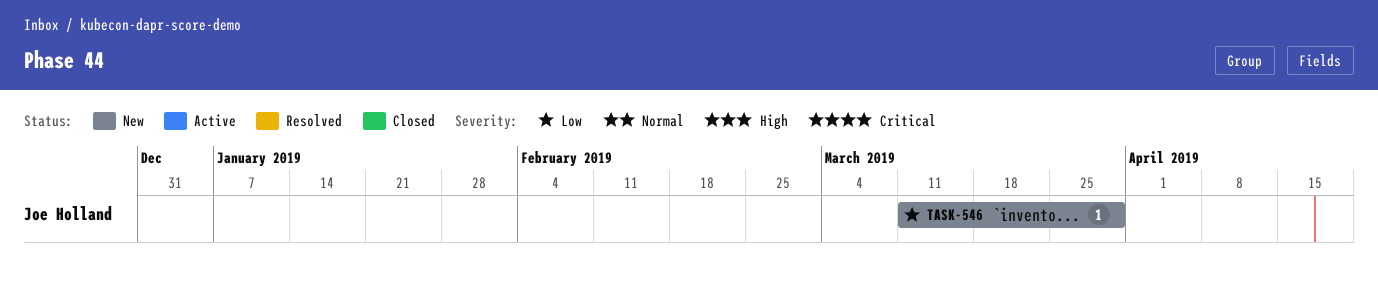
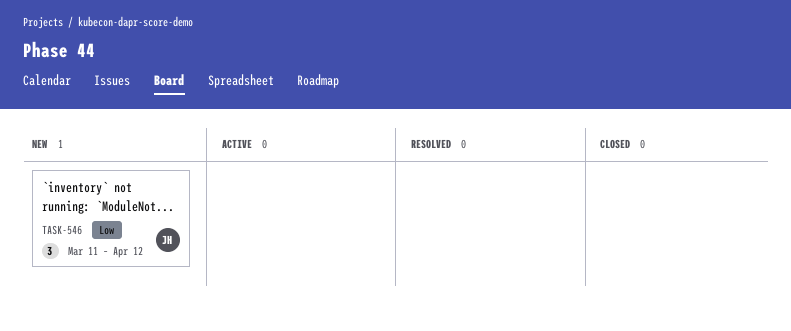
TASK-546, estimate: 1 -> 3
TASK-546, due: Mar 29 -> Apr 12

